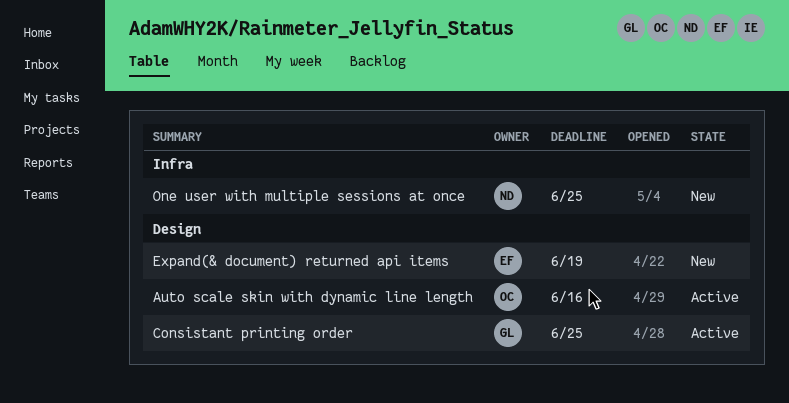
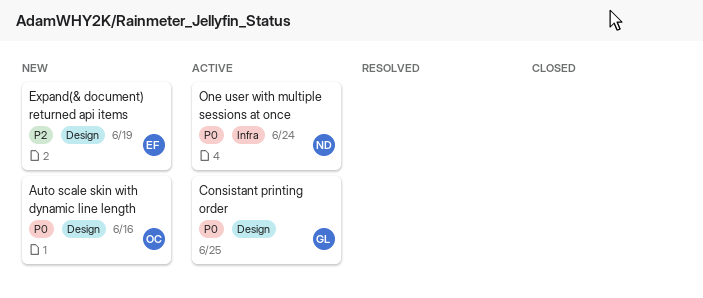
Auto scale skin with dynamic line length, status: Active -> New
One user with multiple sessions at once, status: New -> Active
One user with multiple sessions at once, due: Jun 25 -> Jun 24

